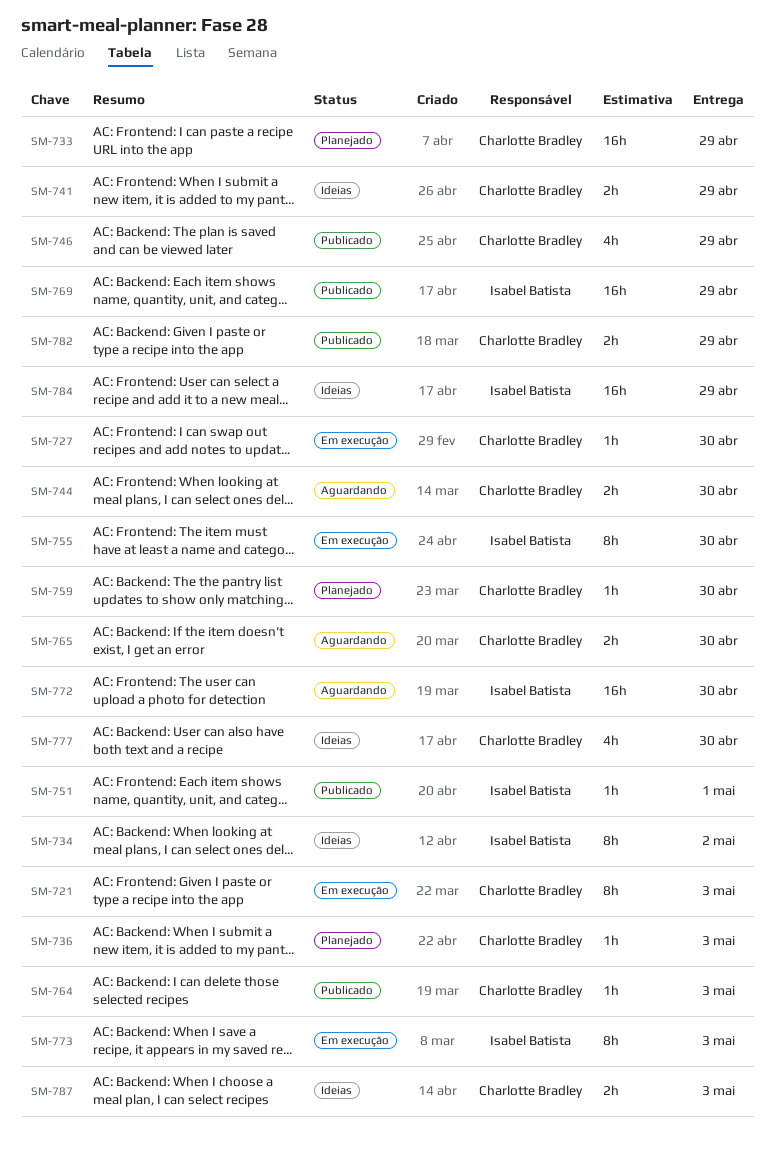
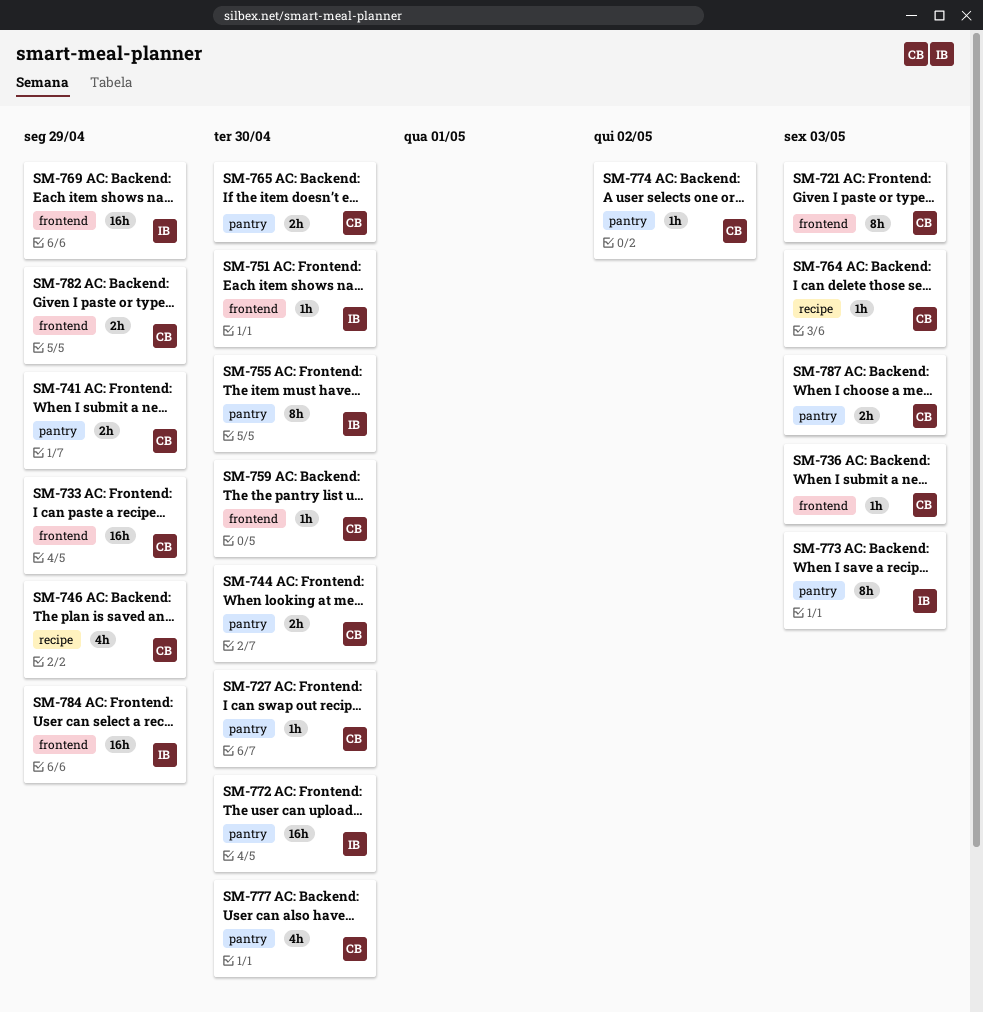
SM-734: present -> none
SM-751, due: May 1 -> Apr 30
SM-774: none -> present

